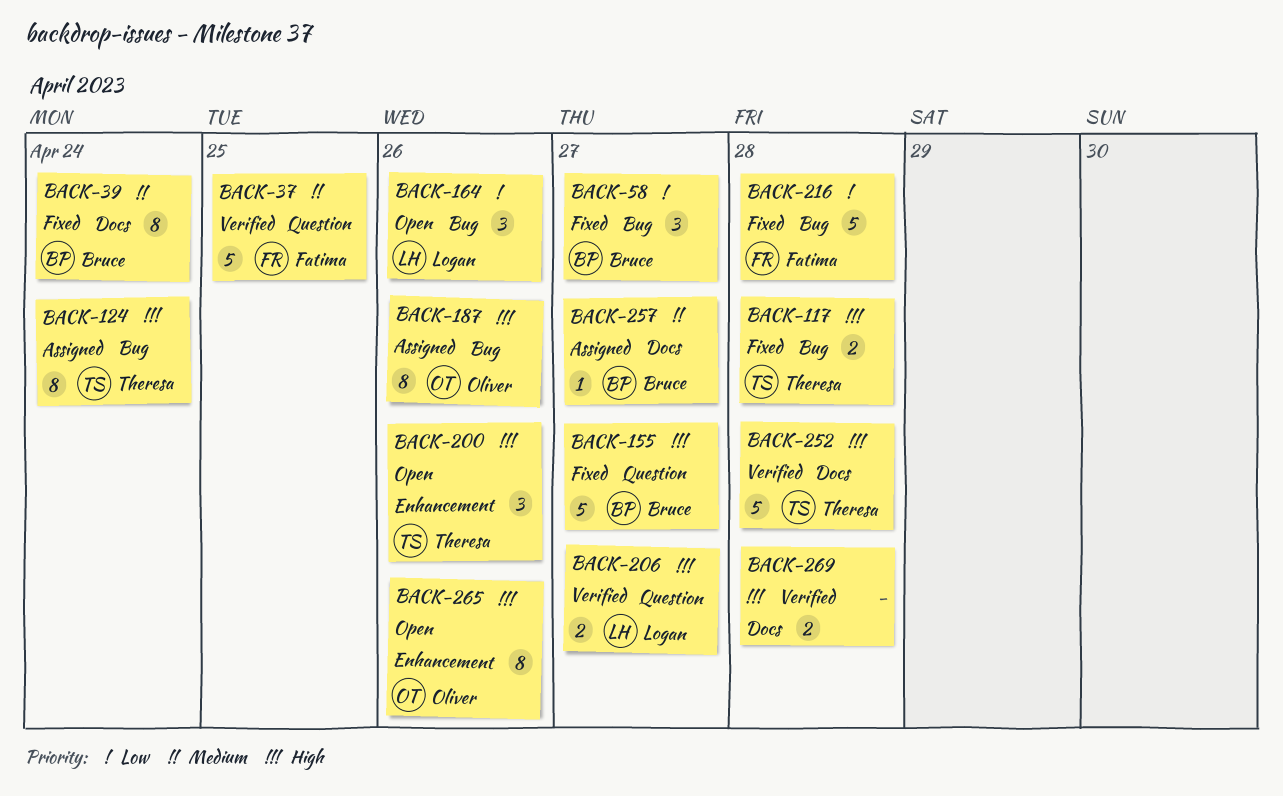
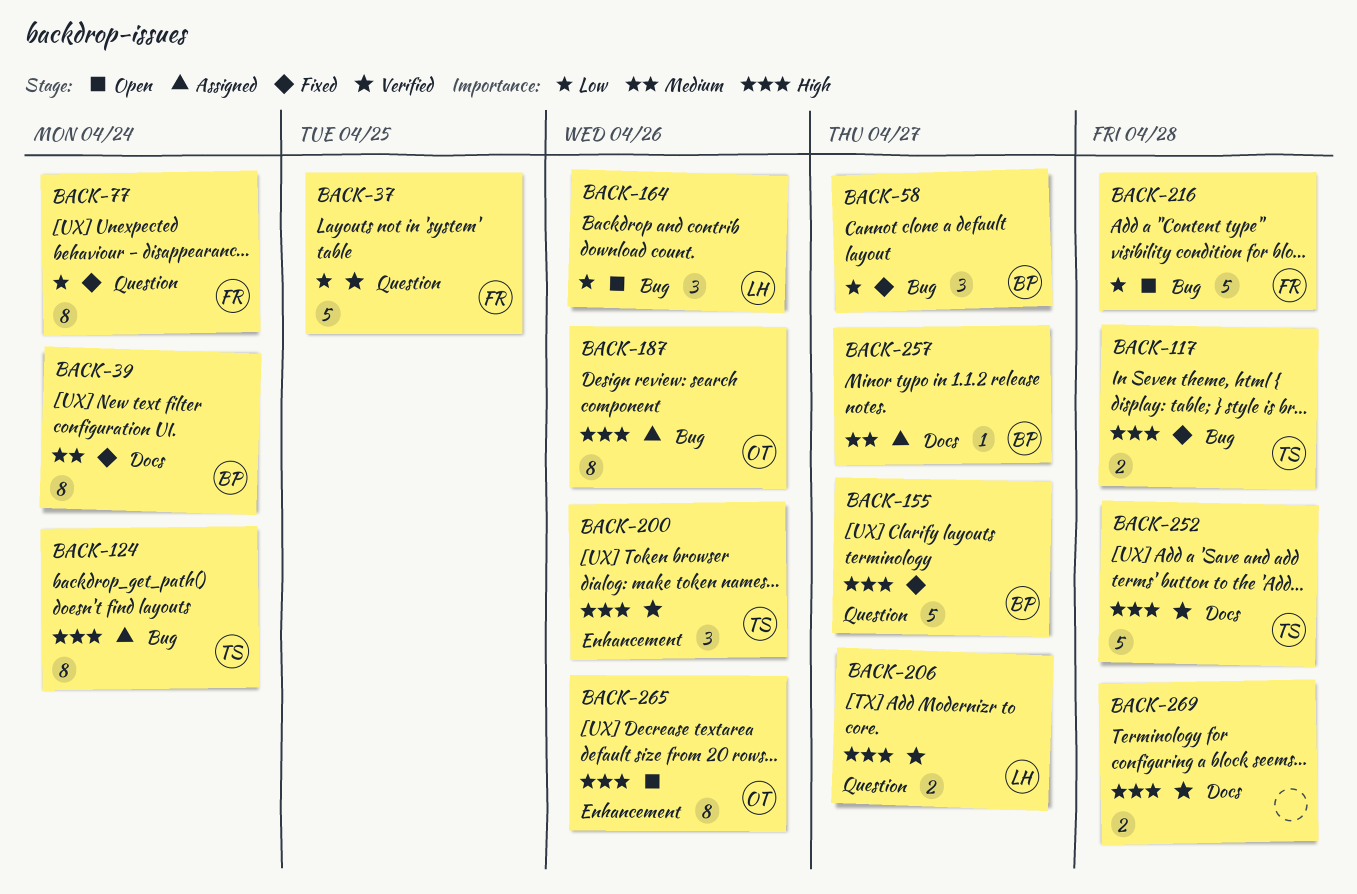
BACK-37, priority: Medium -> Low
BACK-77: none -> present
BACK-200, status: Open -> Verified
BACK-216, status: Fixed -> Open

